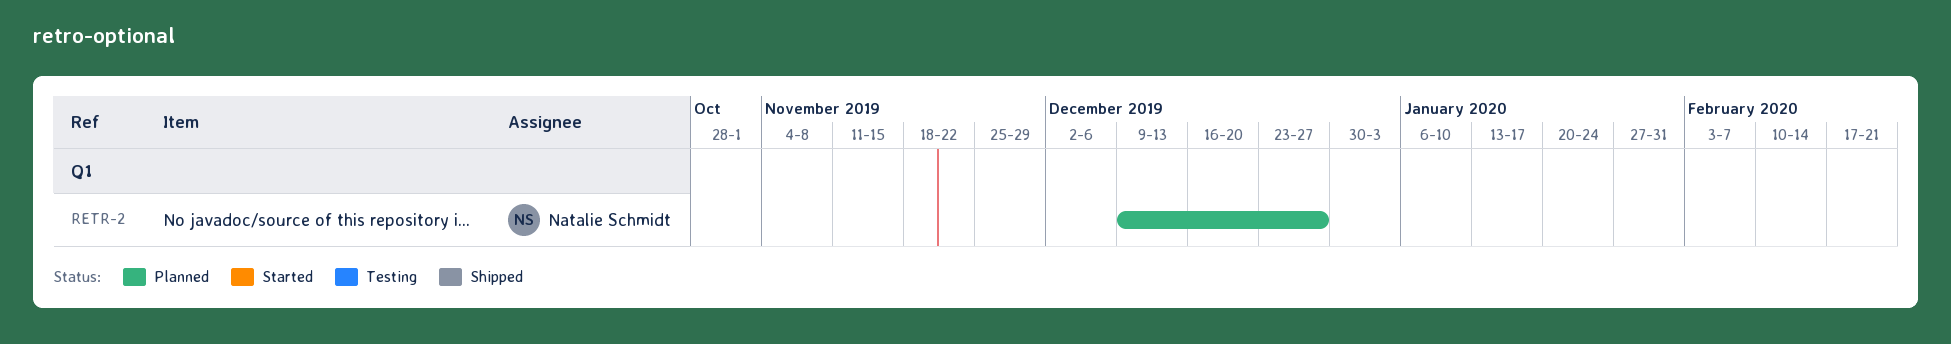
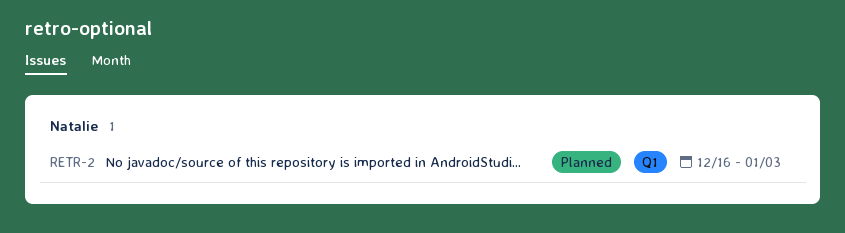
RETR-2, start: Dec 9 -> Dec 16
RETR-2, due: Dec 27 -> Jan 3

